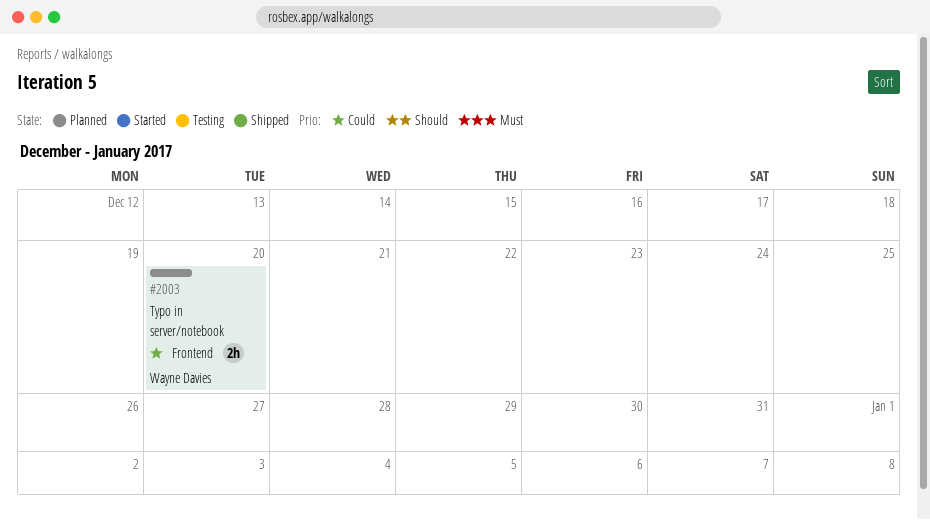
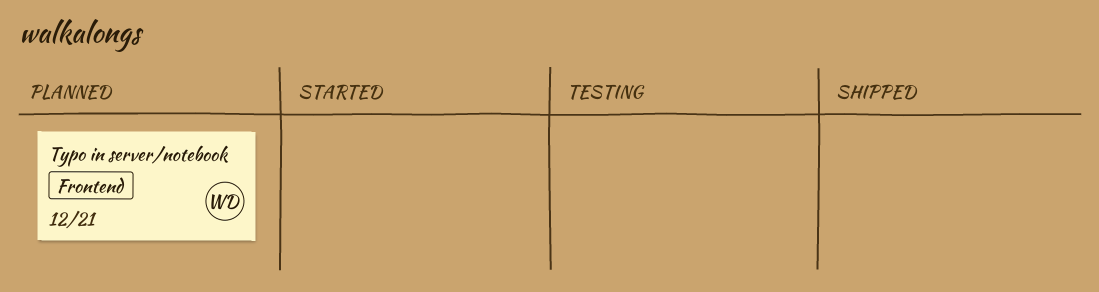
Typo in server/notebook, due: Dec 20 -> Dec 21

